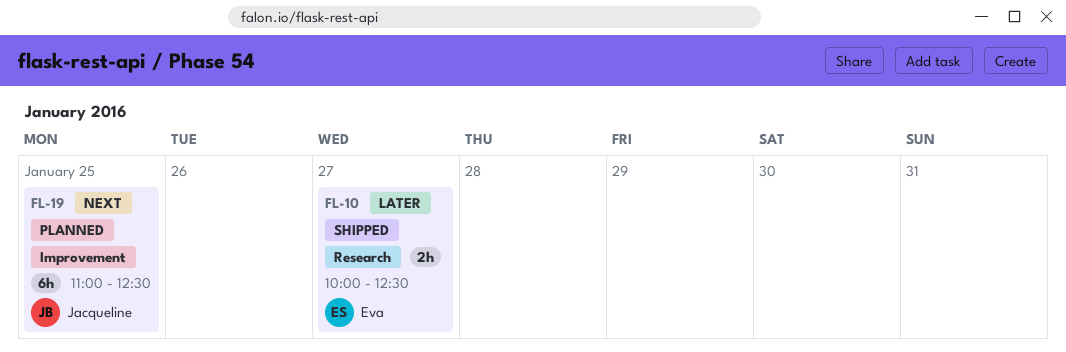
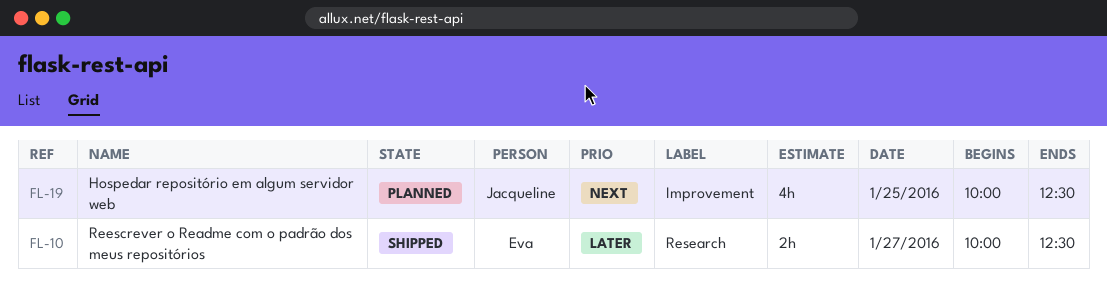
FL-19, estimate: 6h -> 4h
FL-19, begins: 11:00 -> 10:00

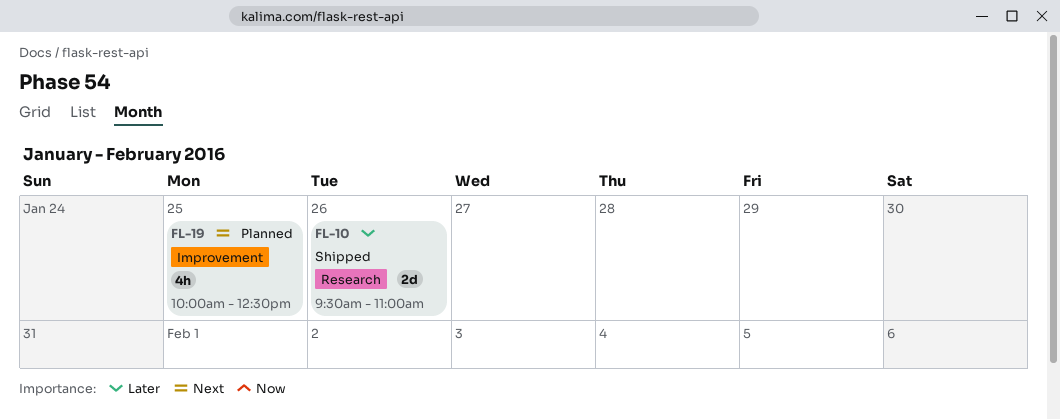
FL-10, estimate: 2h -> 2d
FL-10, day: Jan 27 -> Jan 26
FL-10, begins: 10:00 -> 09:30
FL-10, ends: 12:30 -> 11:00

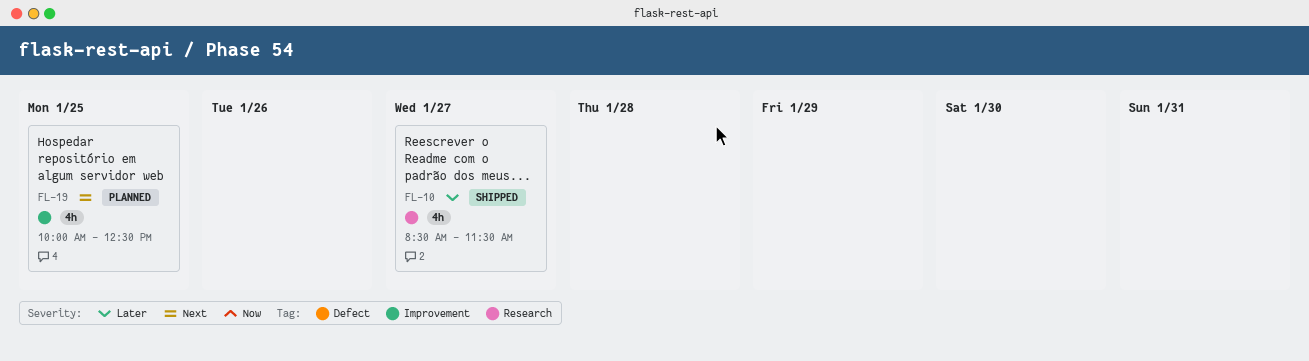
FL-10, estimate: 2d -> 4h
FL-10, day: Jan 26 -> Jan 27
FL-10, begins: 09:30 -> 08:30
FL-10, ends: 11:00 -> 11:30

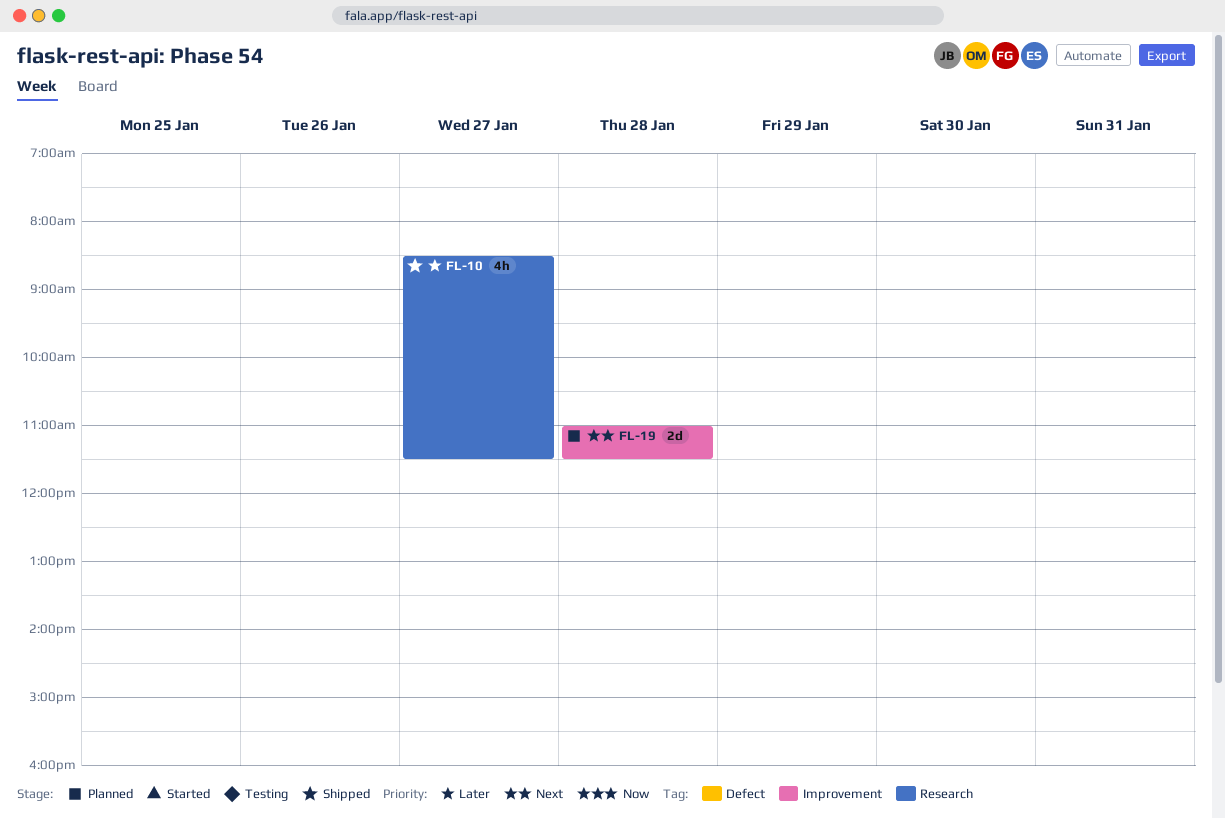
FL-19, estimate: 4h -> 2d
FL-19, day: Jan 25 -> Jan 28
FL-19, begins: 10:00 -> 11:00
FL-19, ends: 12:30 -> 11:30

